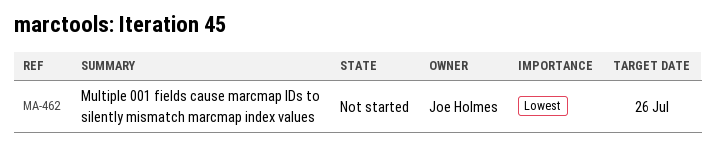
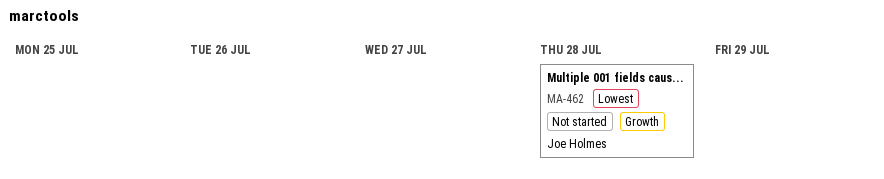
MA-462, due: Jul 26 -> Jul 28

